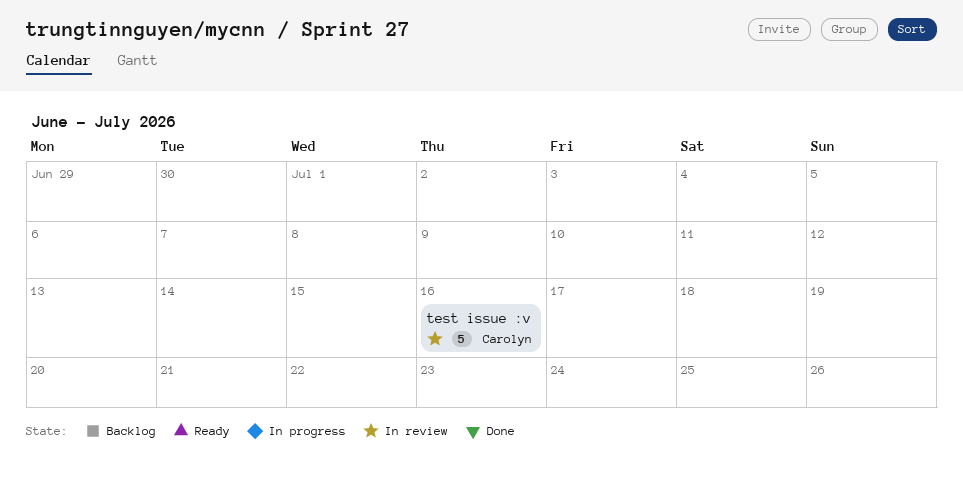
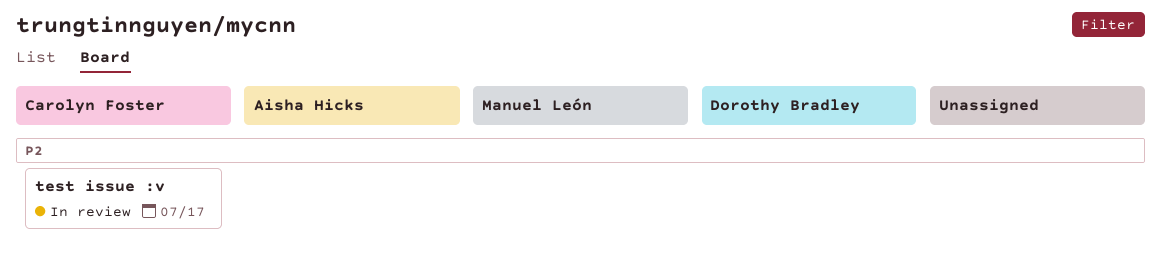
test issue :v, due: Jul 16 -> Jul 17

